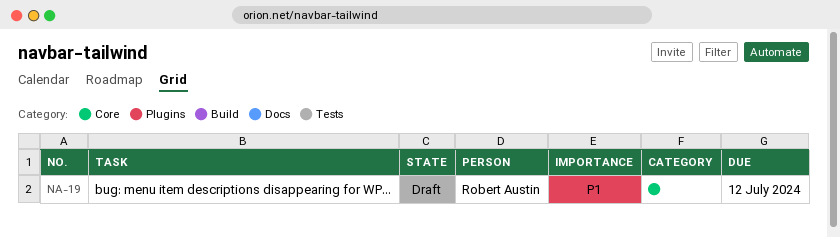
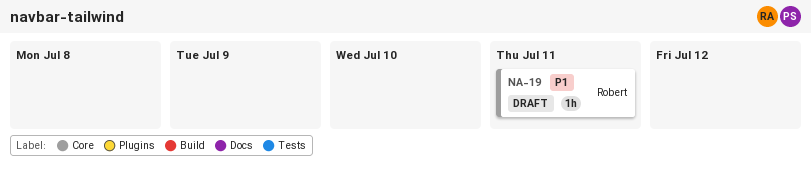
NA-19, due: Jul 12 -> Jul 11

